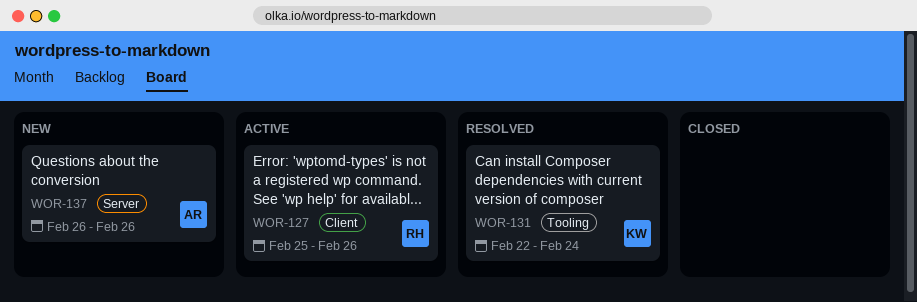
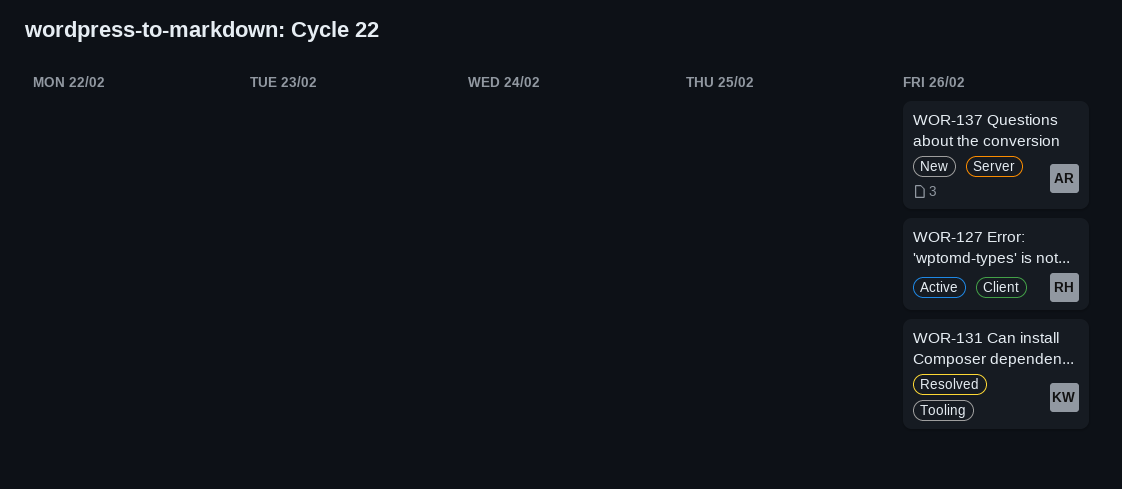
WOR-131, due: Feb 24 -> Feb 26

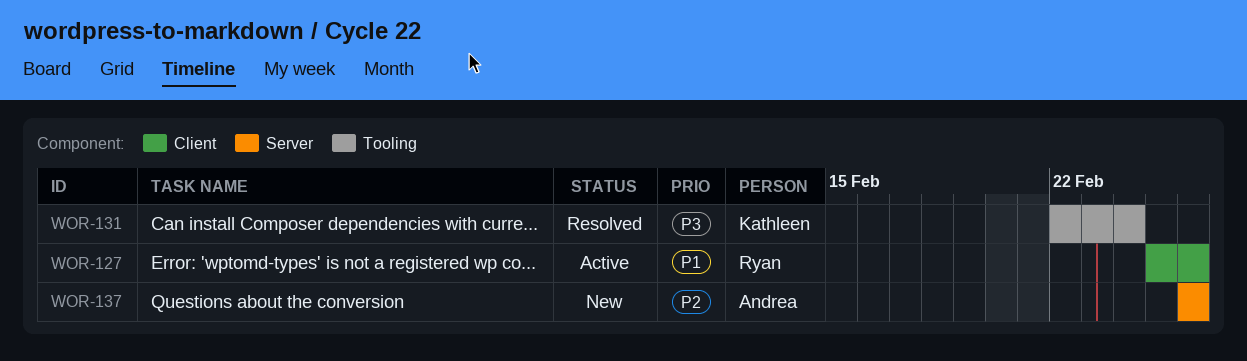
WOR-131, due: Feb 26 -> Feb 24

